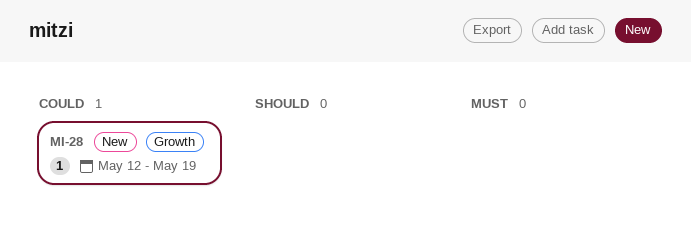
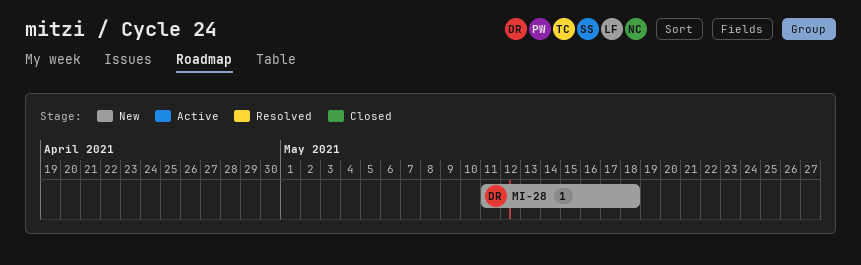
MI-28, start: May 12 -> May 11
MI-28, due: May 19 -> May 18

